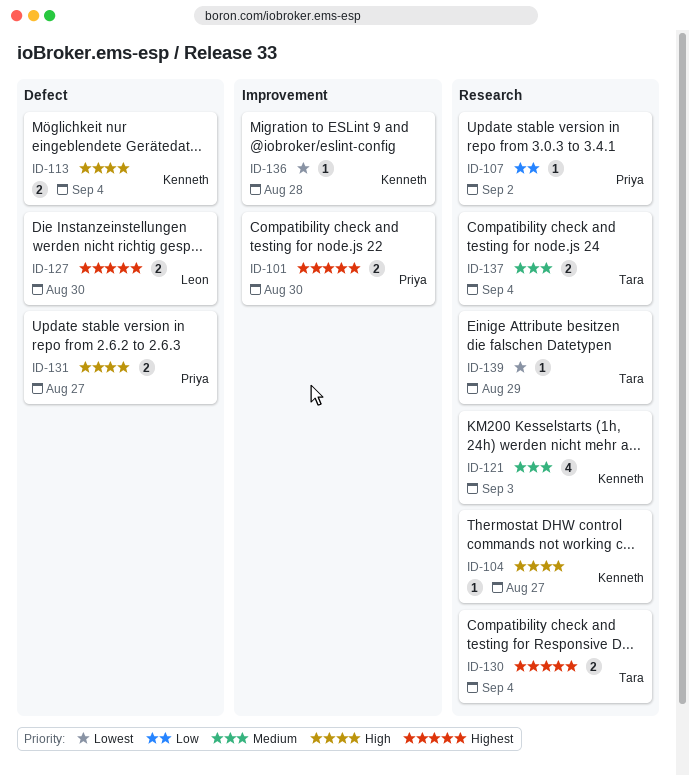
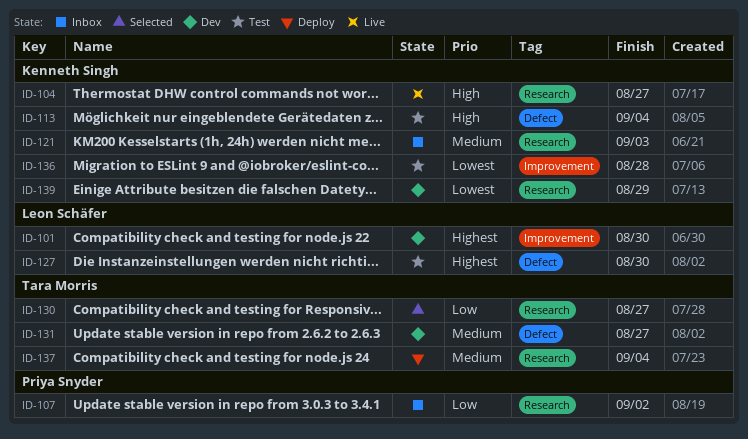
ID-101, owner: Priya Snyder -> Leon Schäfer
ID-130, priority: Highest -> Low
ID-130, due: Sep 4 -> Aug 27
ID-131, owner: Priya Snyder -> Tara Morris
ID-131, priority: High -> Medium
ID-139, owner: Tara Morris -> Kenneth Singh

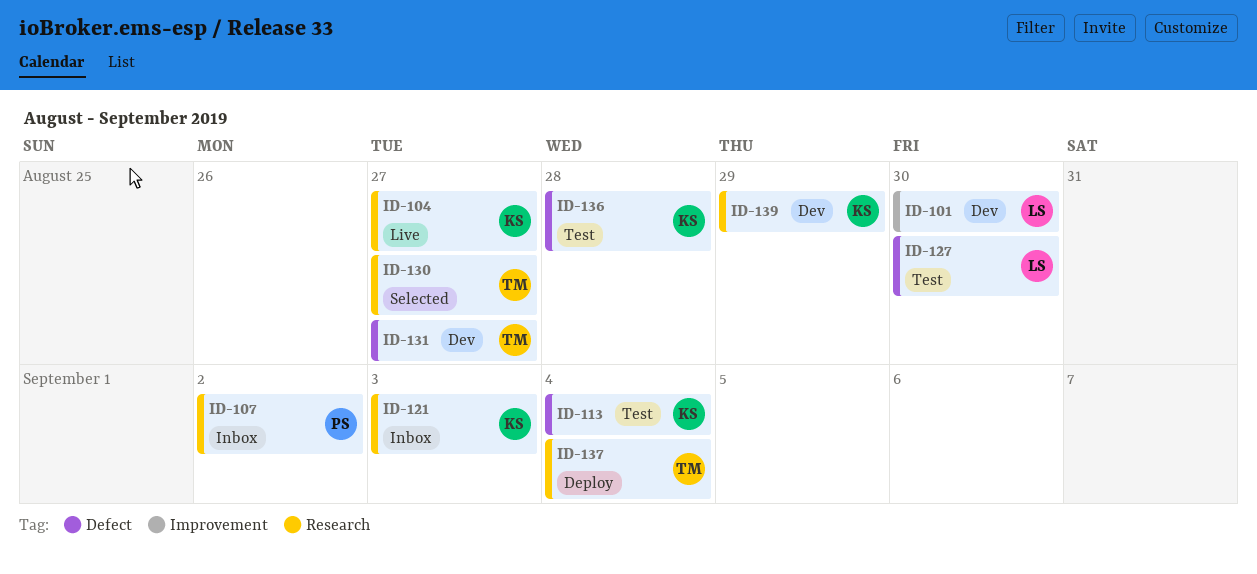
ID-136, label: Improvement -> Defect

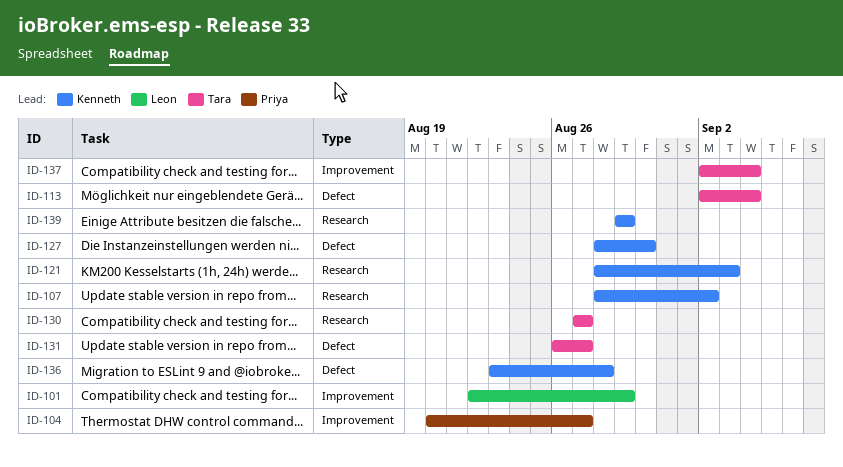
ID-101, due: Aug 30 -> Aug 29
ID-104, owner: Kenneth -> Priya
ID-104, label: Research -> Improvement
ID-107, owner: Priya -> Kenneth
ID-113, owner: Kenneth -> Tara
ID-127, owner: Leon -> Kenneth
ID-137, label: Research -> Improvement

